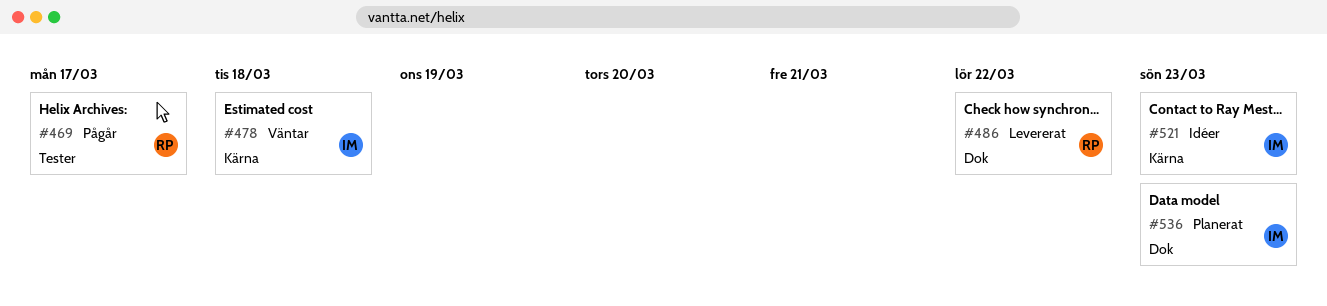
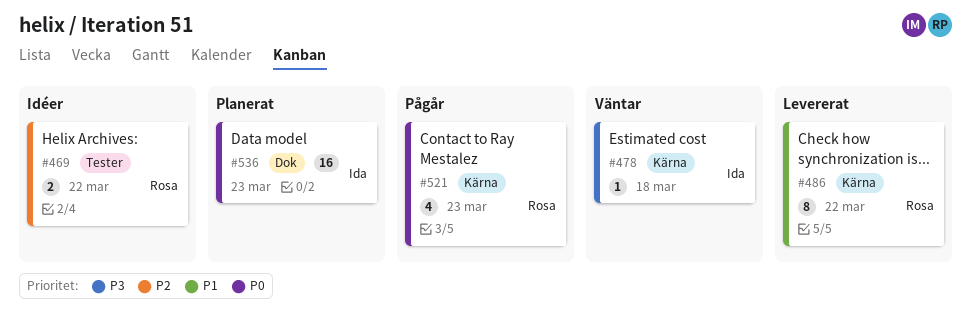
#469, status: Pågår -> Idéer
#469, due: Mar 17 -> Mar 22
#486, label: Dok -> Kärna
#521, status: Idéer -> Pågår
#521, owner: Ida -> Rosa

